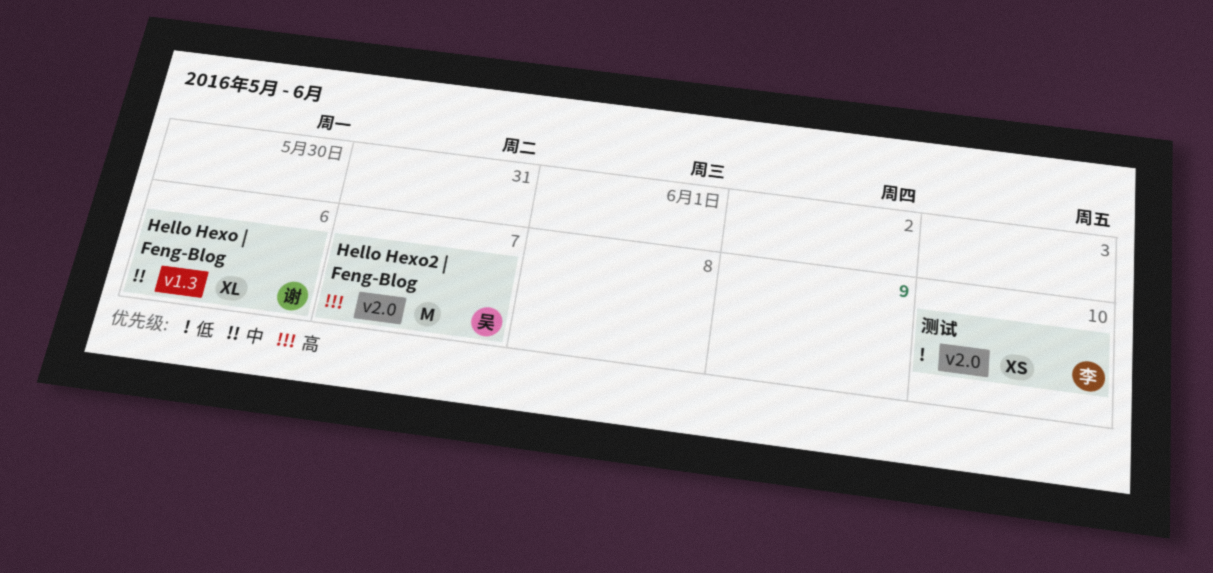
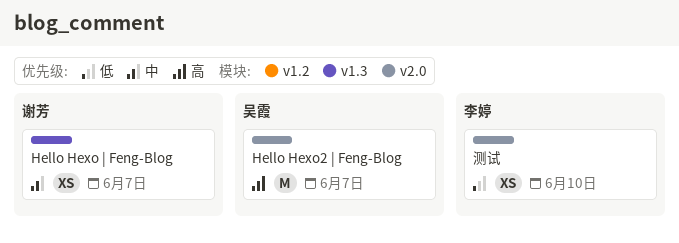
Hello Hexo | Feng-Blog, estimate: XL -> XS
Hello Hexo | Feng-Blog, due: Jun 6 -> Jun 7

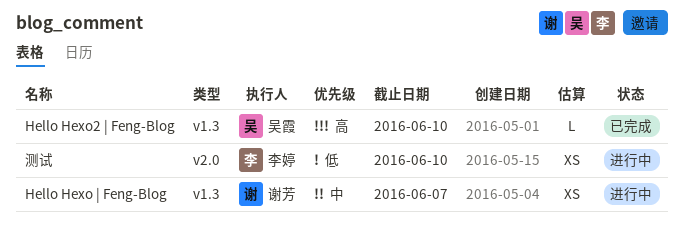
Hello Hexo2 | Feng-Blog, label: v2.0 -> v1.3
Hello Hexo2 | Feng-Blog, estimate: M -> L
Hello Hexo2 | Feng-Blog, due: Jun 7 -> Jun 10

